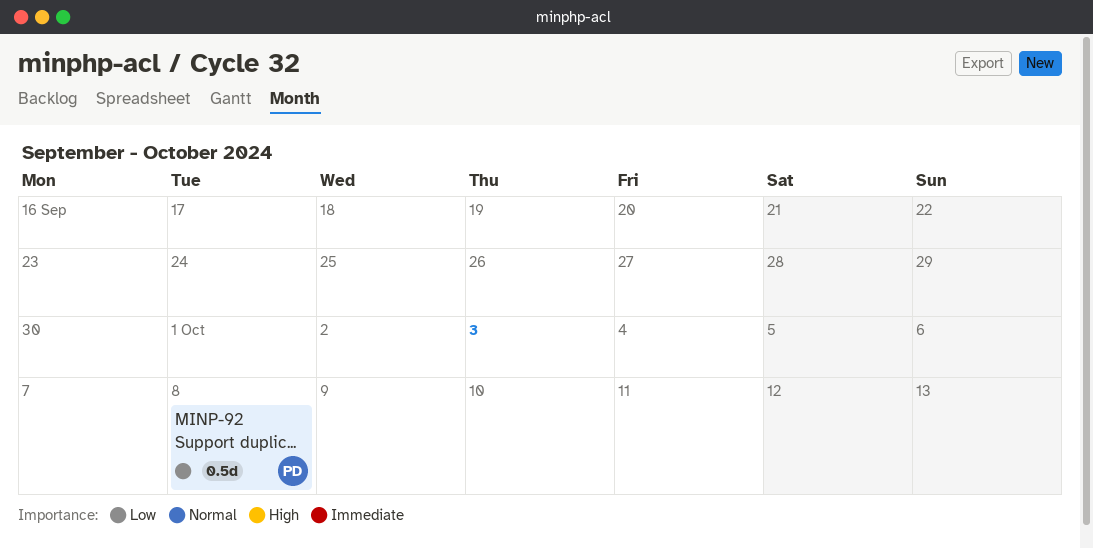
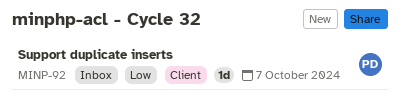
MINP-92, estimate: 0.5d -> 1d
MINP-92, due: Oct 8 -> Oct 7

